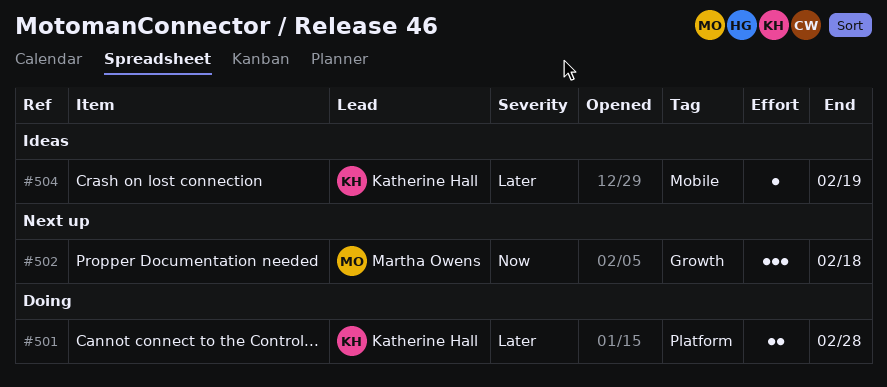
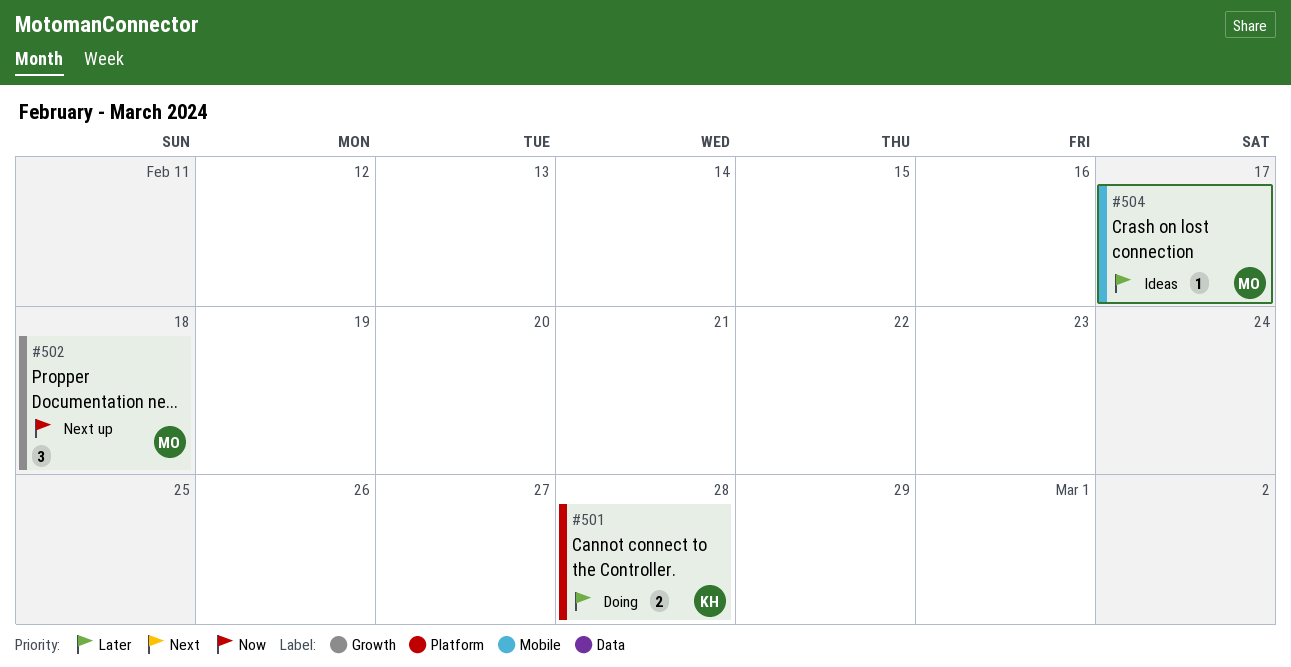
#504, owner: Katherine Hall -> Martha Owens
#504, due: Feb 19 -> Feb 17

